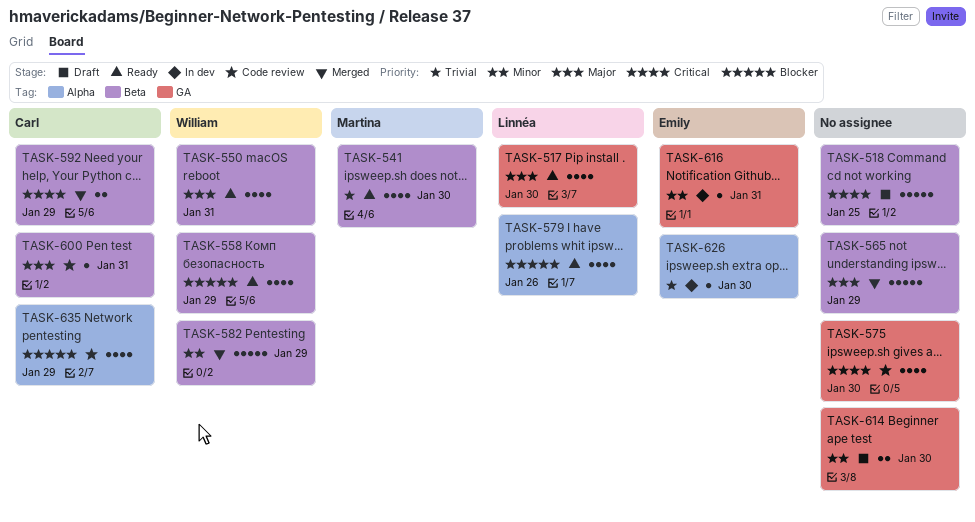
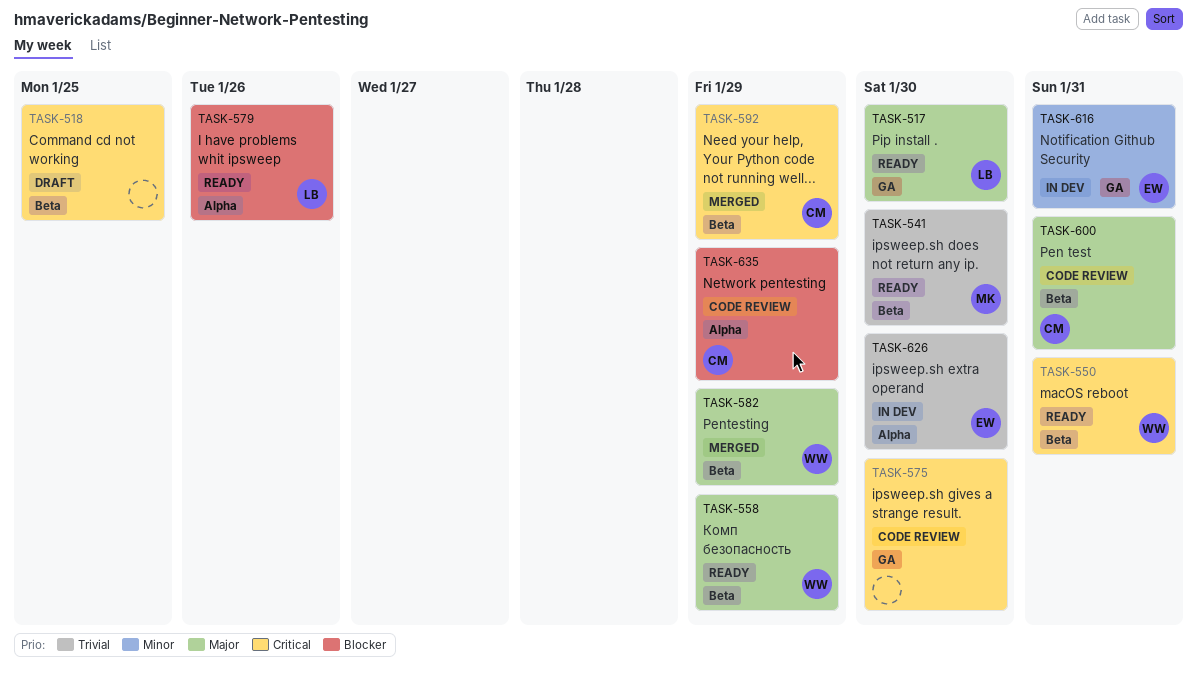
TASK-550, priority: Major -> Critical
TASK-558, priority: Blocker -> Major
TASK-565: present -> none
TASK-582, priority: Minor -> Major
TASK-614: present -> none

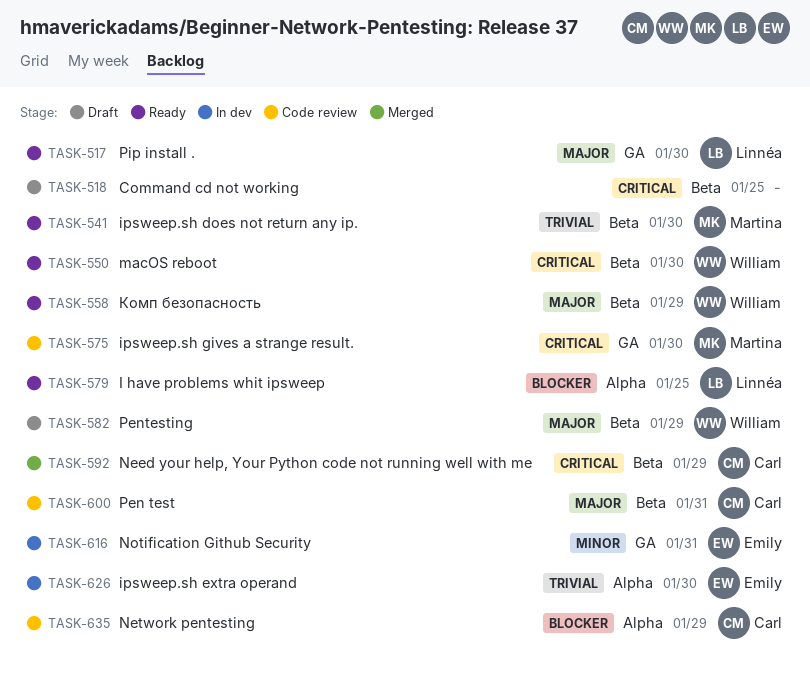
TASK-550, due: Jan 31 -> Jan 30
TASK-575, owner: none -> Martina
TASK-579, due: Jan 26 -> Jan 25
TASK-582, status: Merged -> Draft

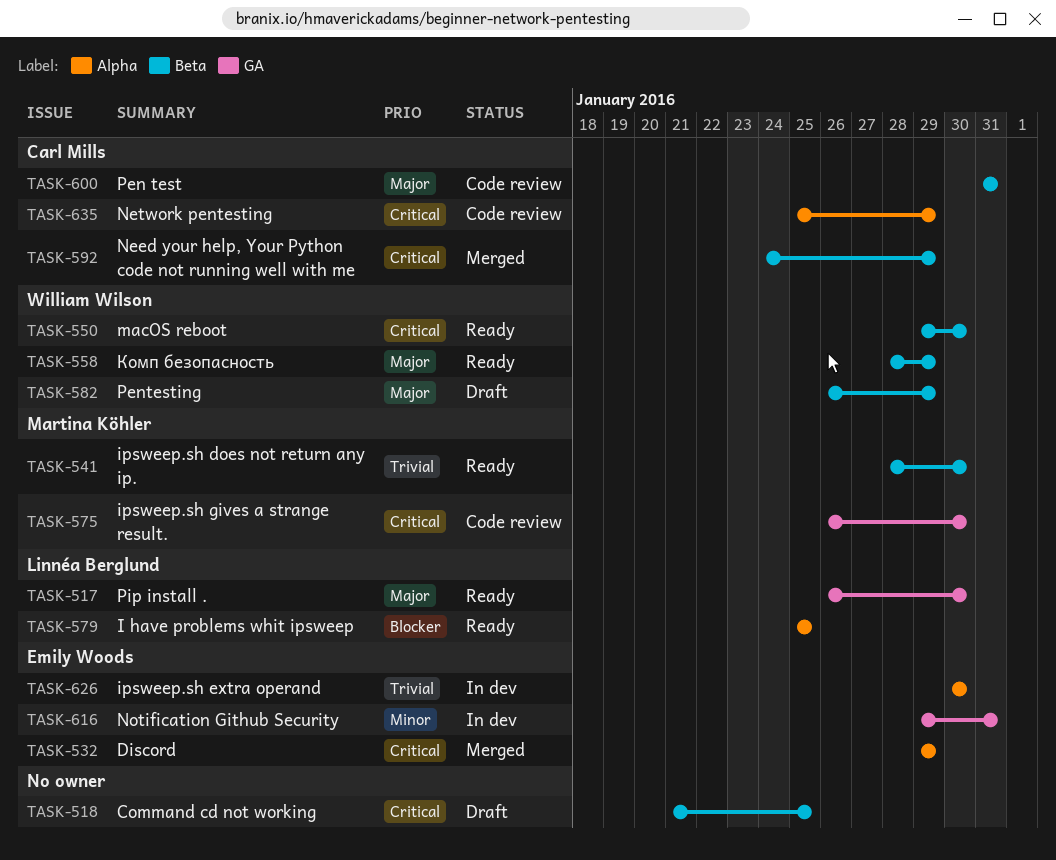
TASK-532: none -> present
TASK-635, priority: Blocker -> Critical

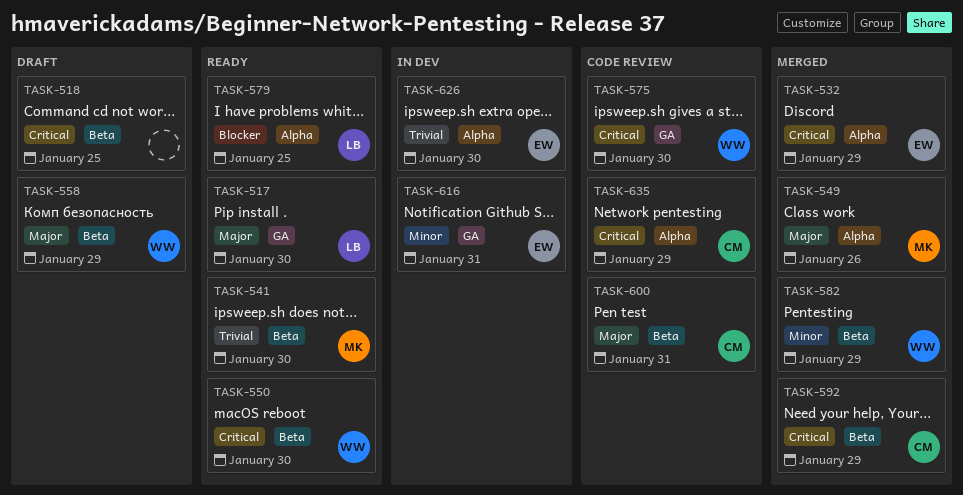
TASK-549: none -> present
TASK-558, status: Ready -> Draft
TASK-575, owner: Martina Köhler -> William Wilson
TASK-582, status: Draft -> Merged
TASK-582, priority: Major -> Minor

